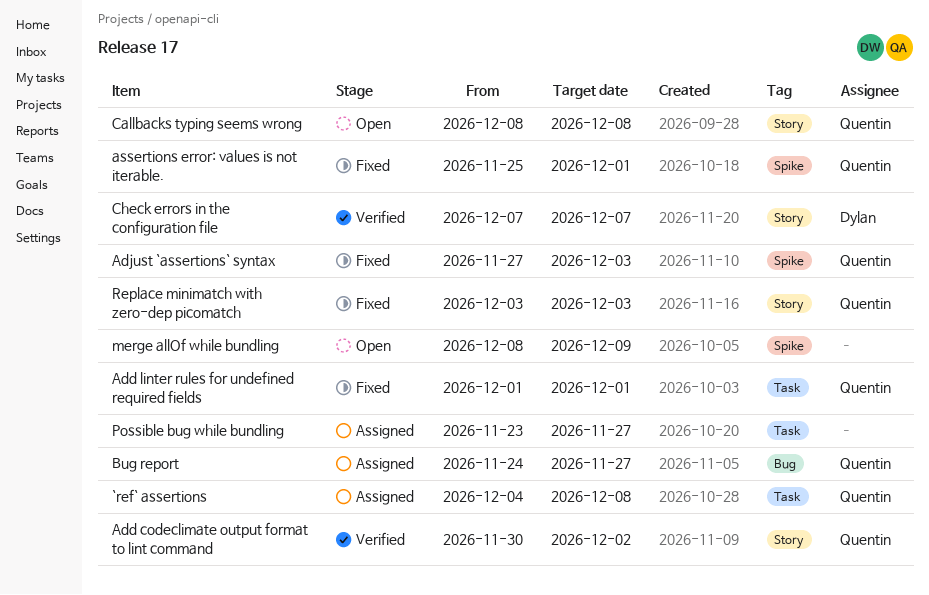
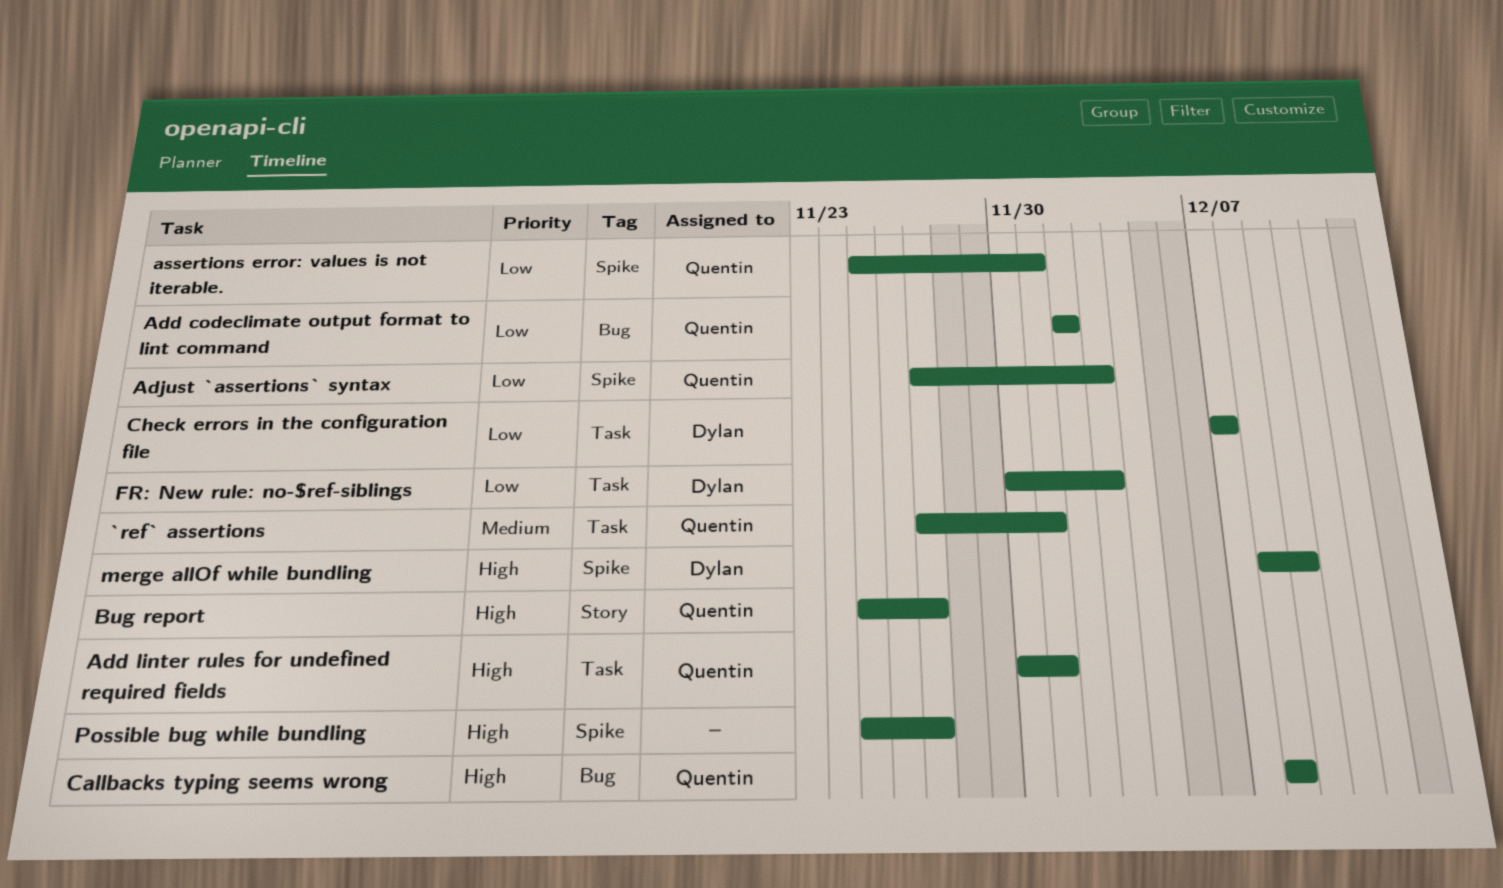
`ref` assertions, start: Dec 4 -> Nov 27
`ref` assertions, due: Dec 8 -> Dec 1
Add codeclimate output format to lint command, label: Story -> Bug
Add codeclimate output format to lint command, start: Nov 30 -> Dec 2
Add linter rules for undefined required fields, start: Dec 1 -> Nov 30
Bug report, label: Bug -> Story
Bug report, start: Nov 24 -> Nov 25
Callbacks typing seems wrong, label: Story -> Bug
Check errors in the configuration file, label: Story -> Task
FR: New rule: no-$ref-siblings: none -> present
merge allOf while bundling, owner: none -> Dylan
Possible bug while bundling, label: Task -> Spike
Possible bug while bundling, start: Nov 23 -> Nov 25
Replace minimatch with zero-dep picomatch: present -> none

